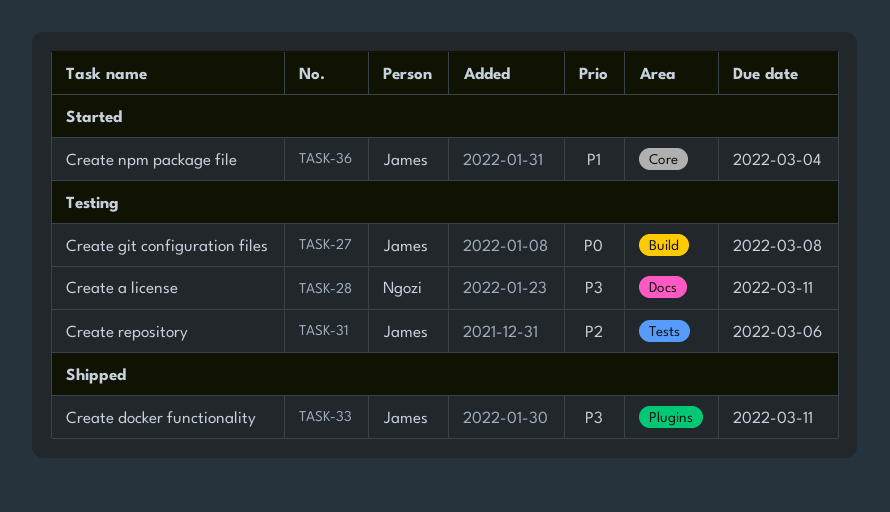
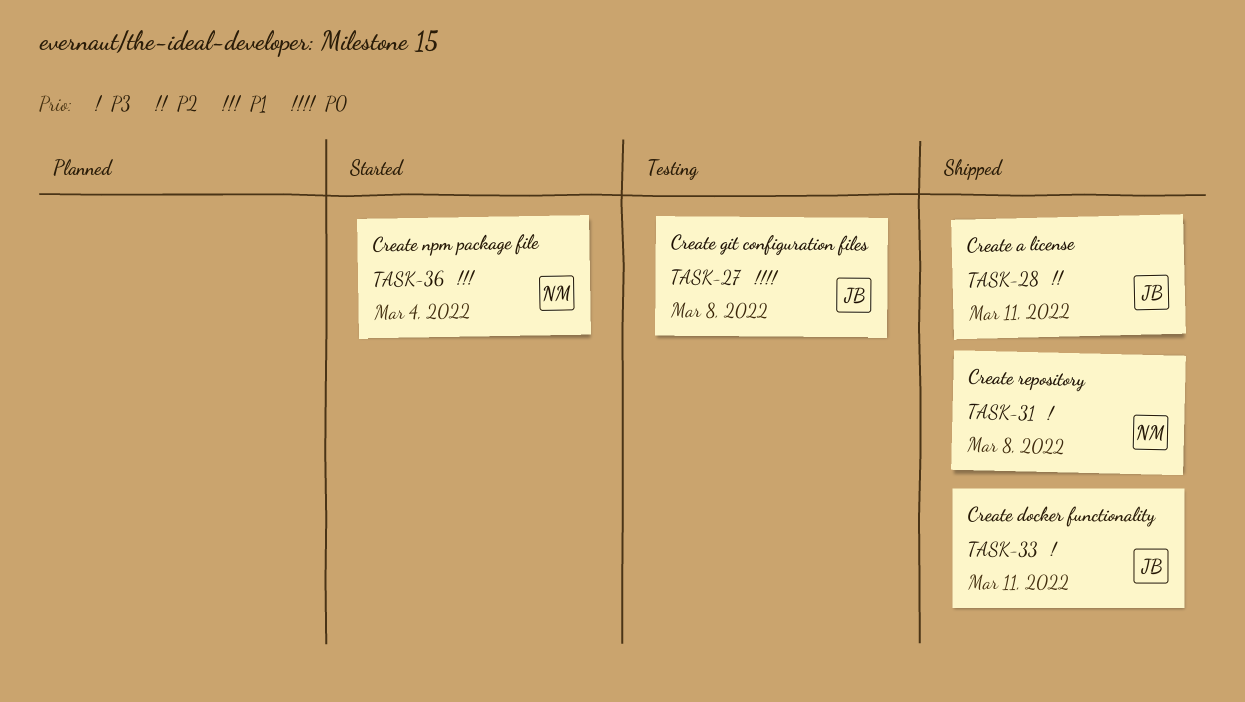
TASK-28, status: Testing -> Shipped
TASK-28, owner: Ngozi -> James
TASK-28, priority: P3 -> P2
TASK-31, status: Testing -> Shipped
TASK-31, owner: James -> Ngozi
TASK-31, priority: P2 -> P3
TASK-31, due: Mar 6 -> Mar 8
TASK-36, owner: James -> Ngozi

